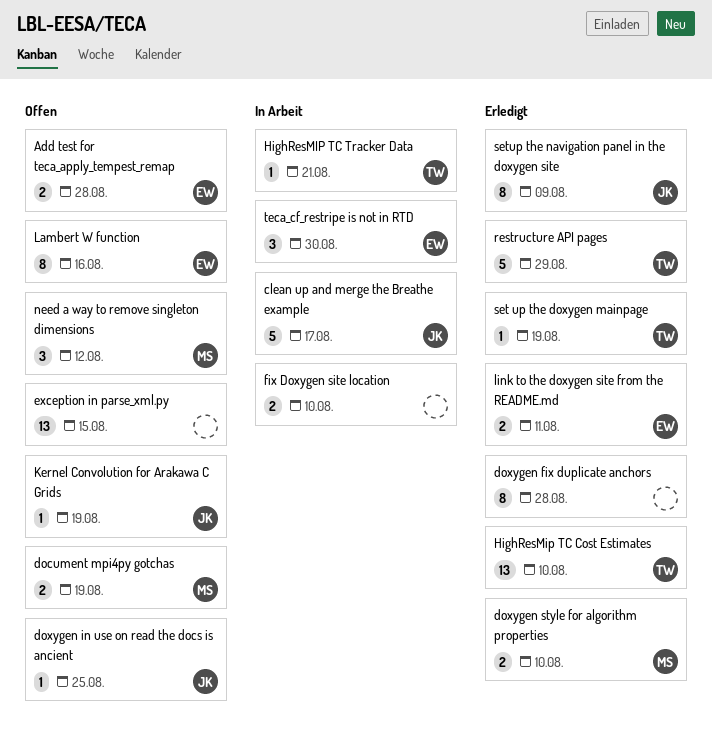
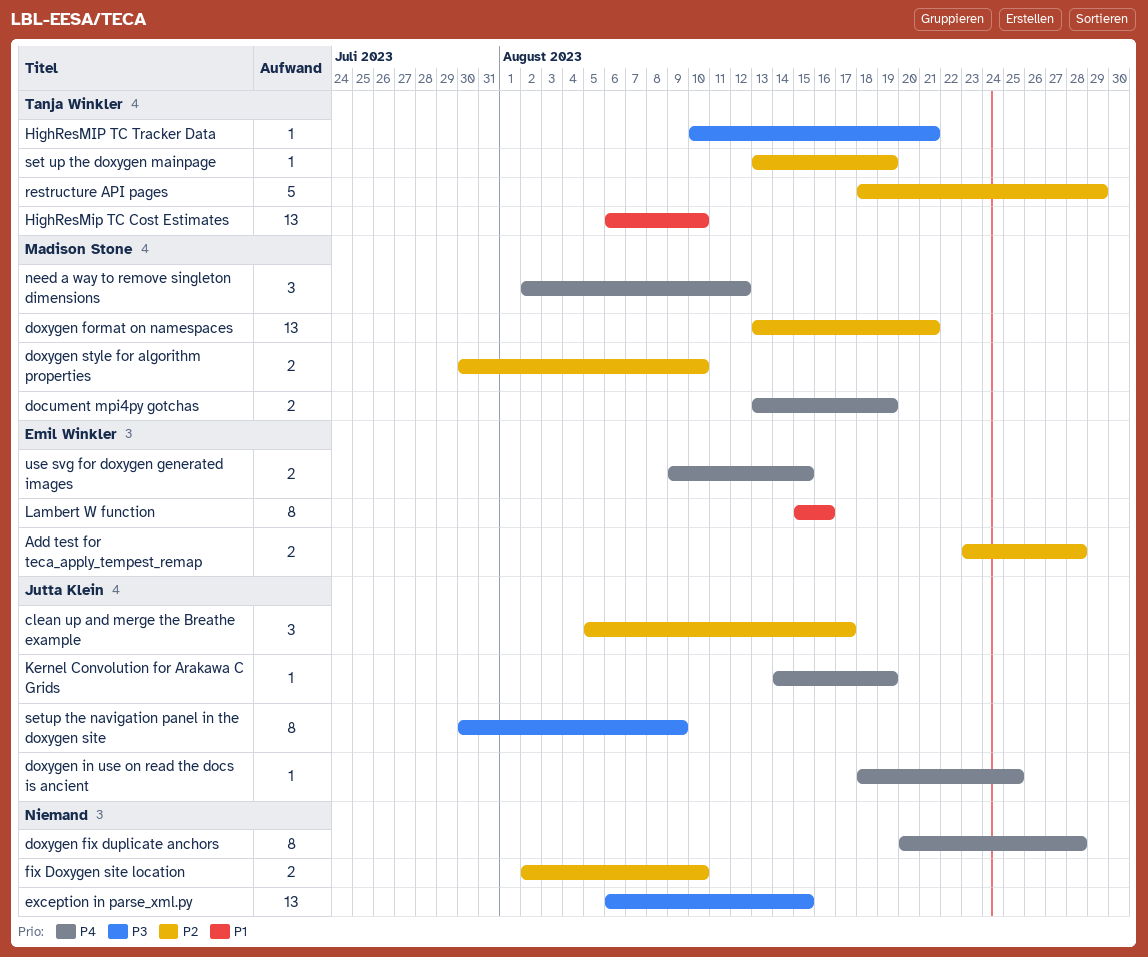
clean up and merge the Breathe example, estimate: 5 -> 3
doxygen format on namespaces: none -> present
link to the doxygen site from the README.md: present -> none
teca_cf_restripe is not in RTD: present -> none
use svg for doxygen generated images: none -> present

